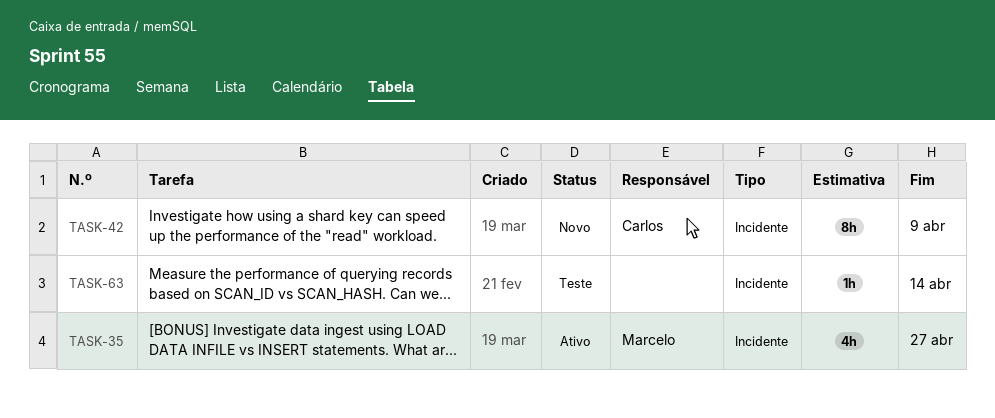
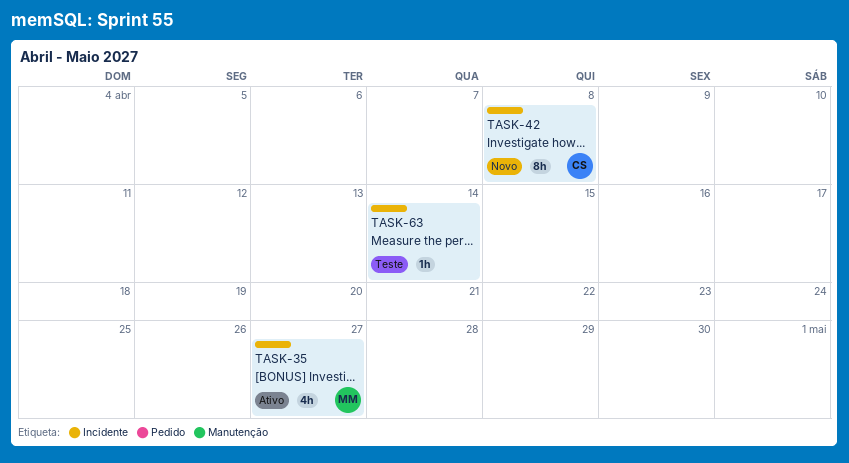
TASK-42, due: Apr 9 -> Apr 8

